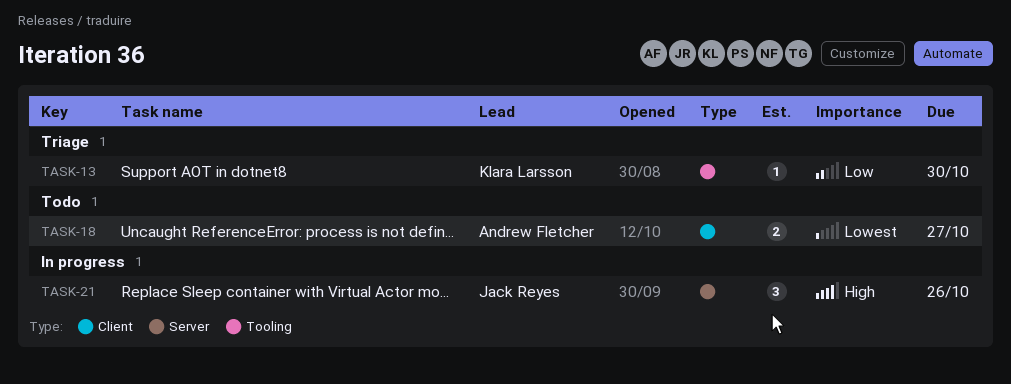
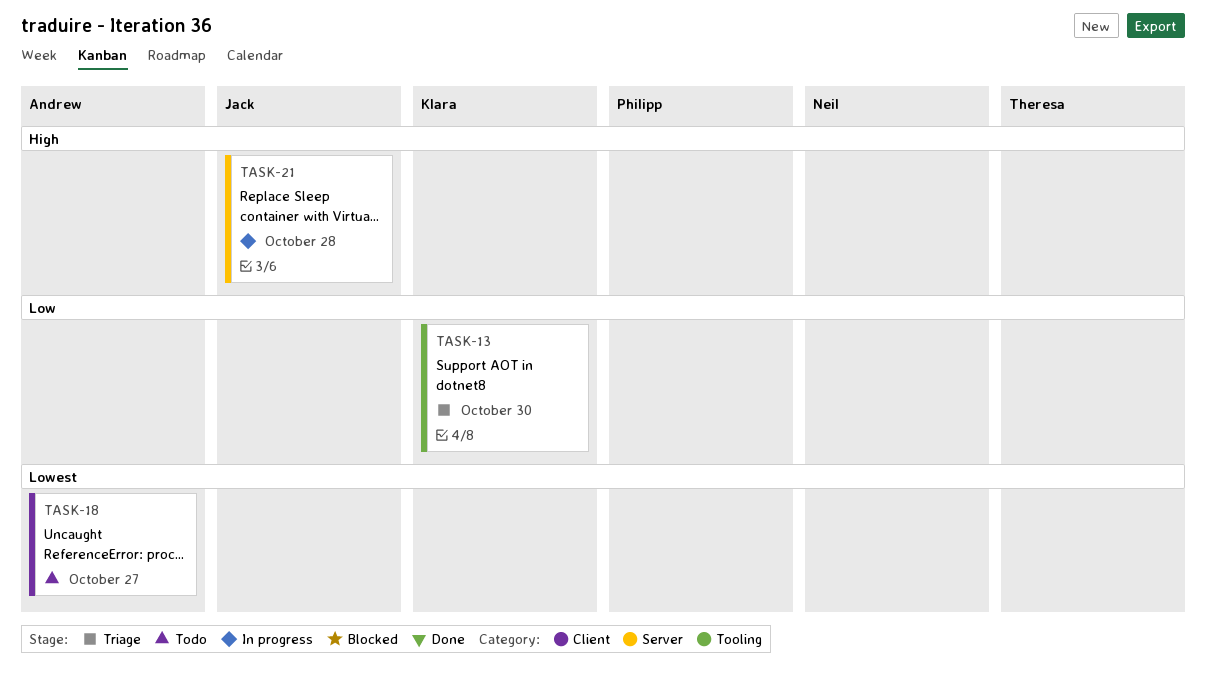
TASK-21, due: Oct 26 -> Oct 28

